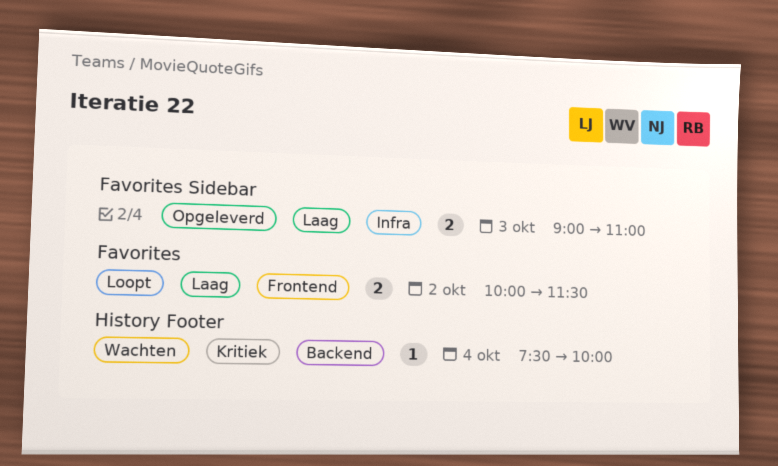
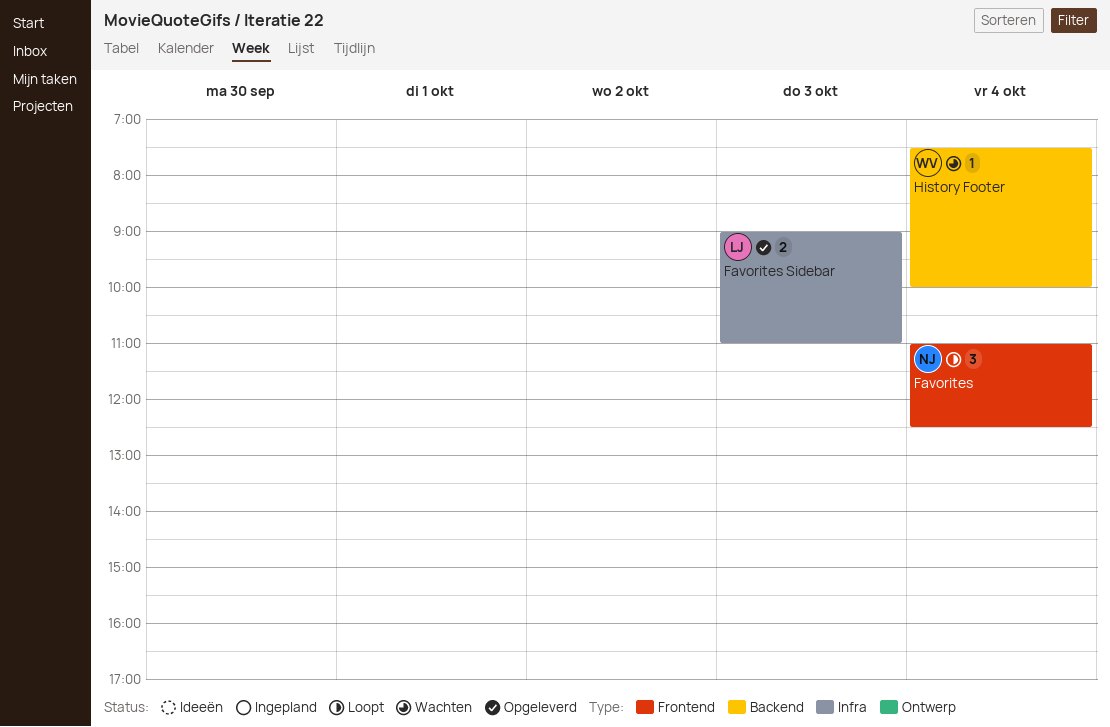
Favorites, estimate: 2 -> 3
Favorites, day: Oct 2 -> Oct 4
Favorites, begins: 10:00 -> 11:00
Favorites, ends: 11:30 -> 12:30

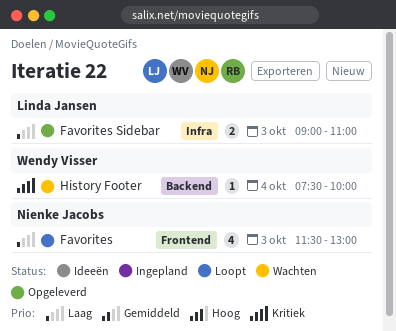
Favorites, estimate: 3 -> 4
Favorites, day: Oct 4 -> Oct 3
Favorites, begins: 11:00 -> 11:30
Favorites, ends: 12:30 -> 13:00

